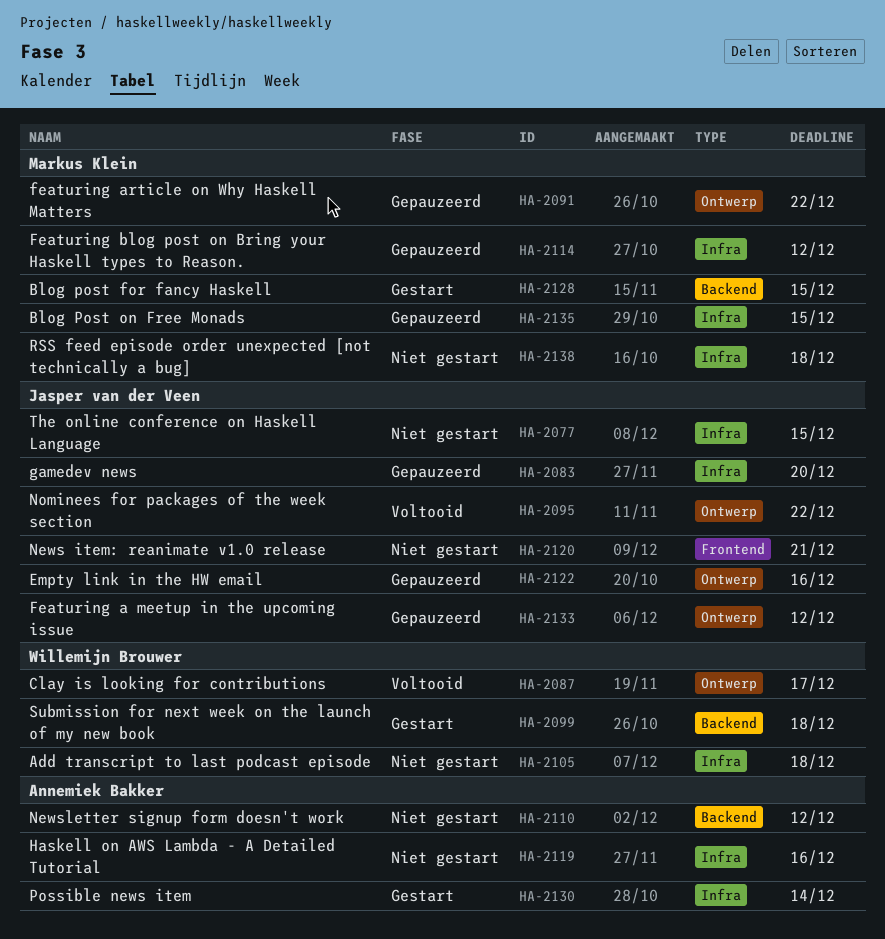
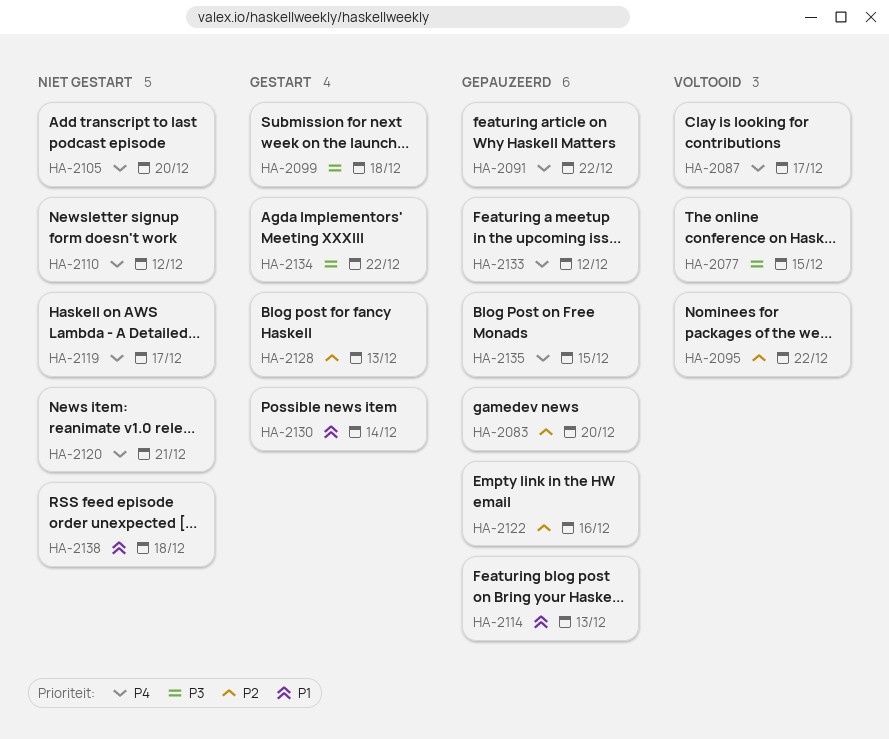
HA-2077, status: Niet gestart -> Voltooid
HA-2105, due: Dec 18 -> Dec 20
HA-2114, due: Dec 12 -> Dec 13
HA-2119, due: Dec 16 -> Dec 17
HA-2128, due: Dec 15 -> Dec 13
HA-2134: none -> present

